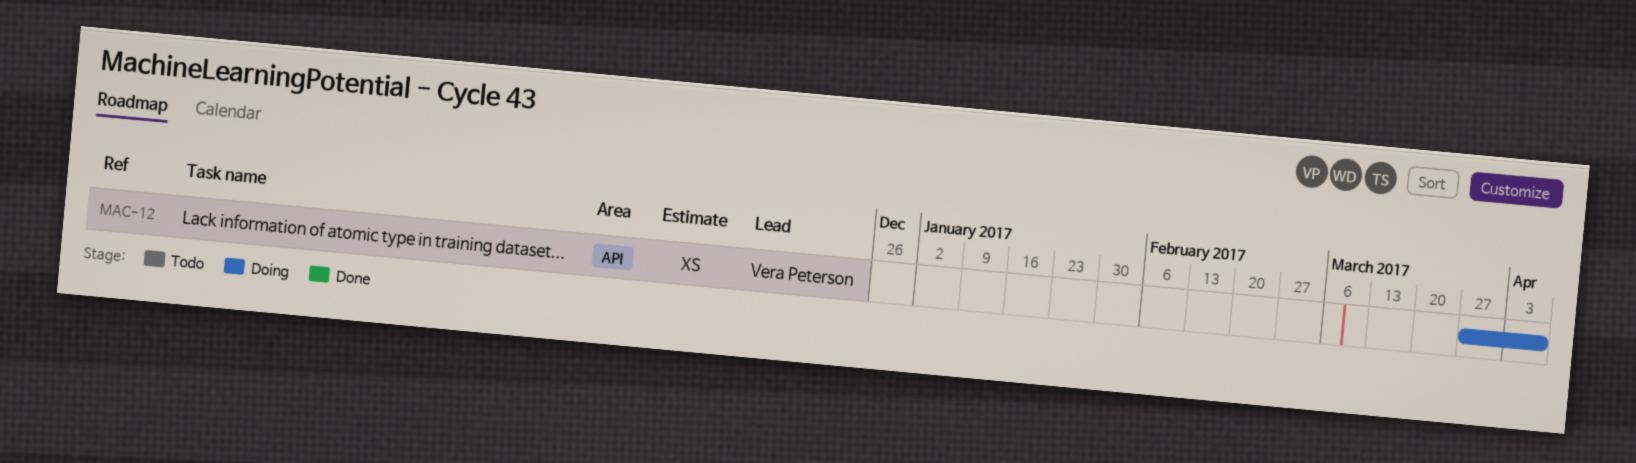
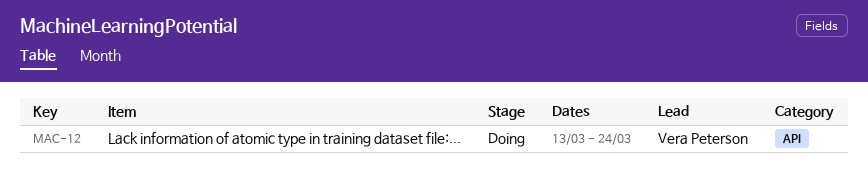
MAC-12, start: Mar 27 -> Mar 13
MAC-12, due: Apr 7 -> Mar 24

